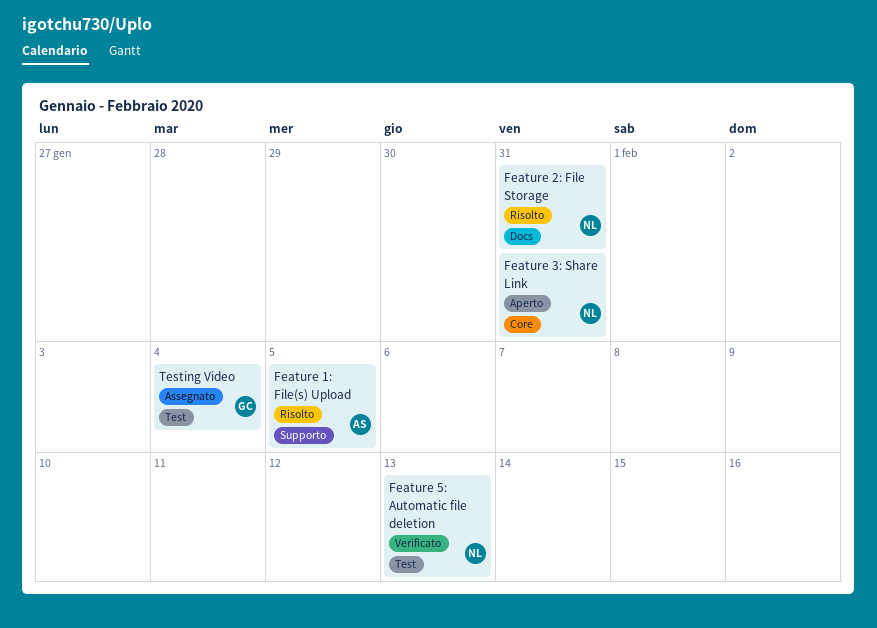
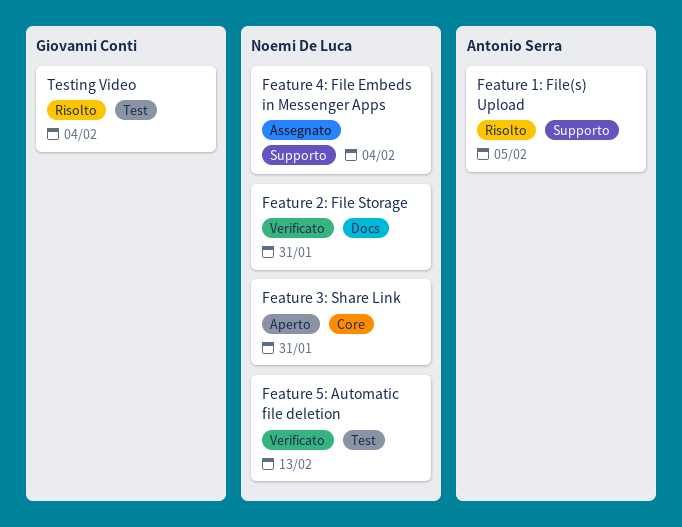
Feature 2: File Storage, status: Risolto -> Verificato
Feature 4: File Embeds in Messenger Apps: none -> present
Testing Video, status: Assegnato -> Risolto

